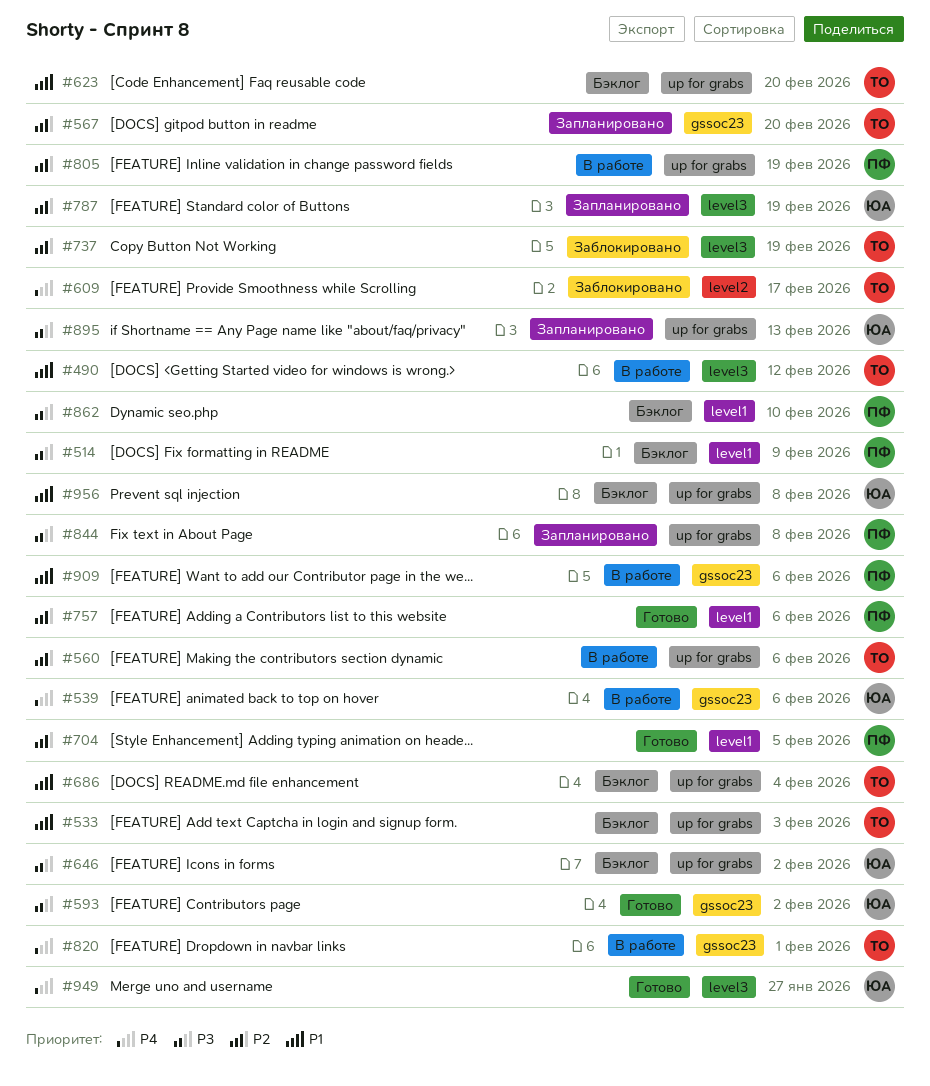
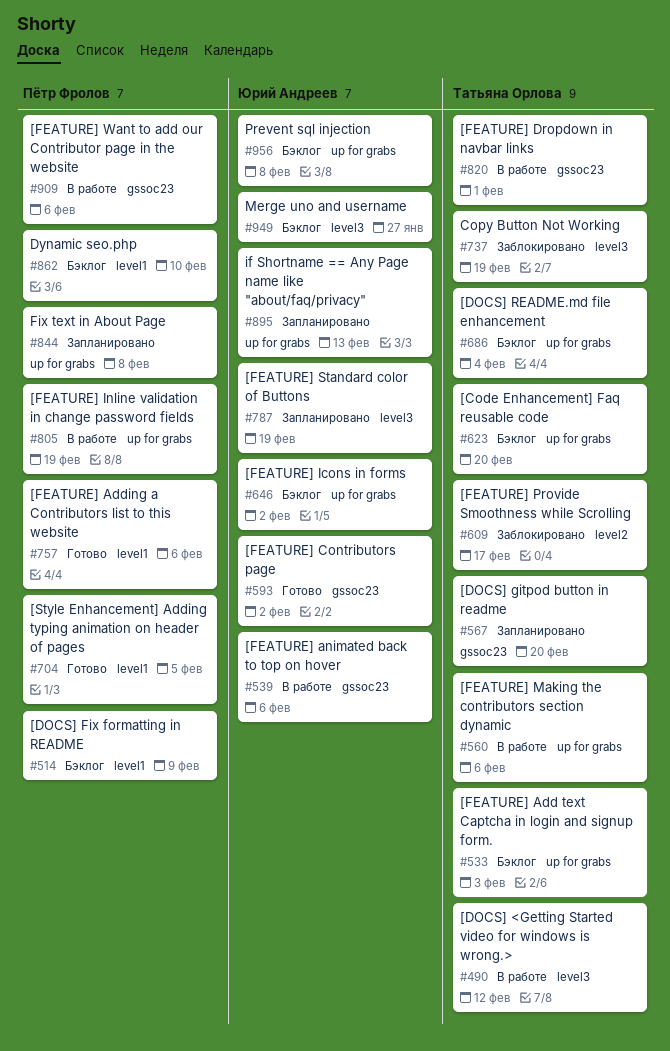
#949, status: Готово -> Бэклог

